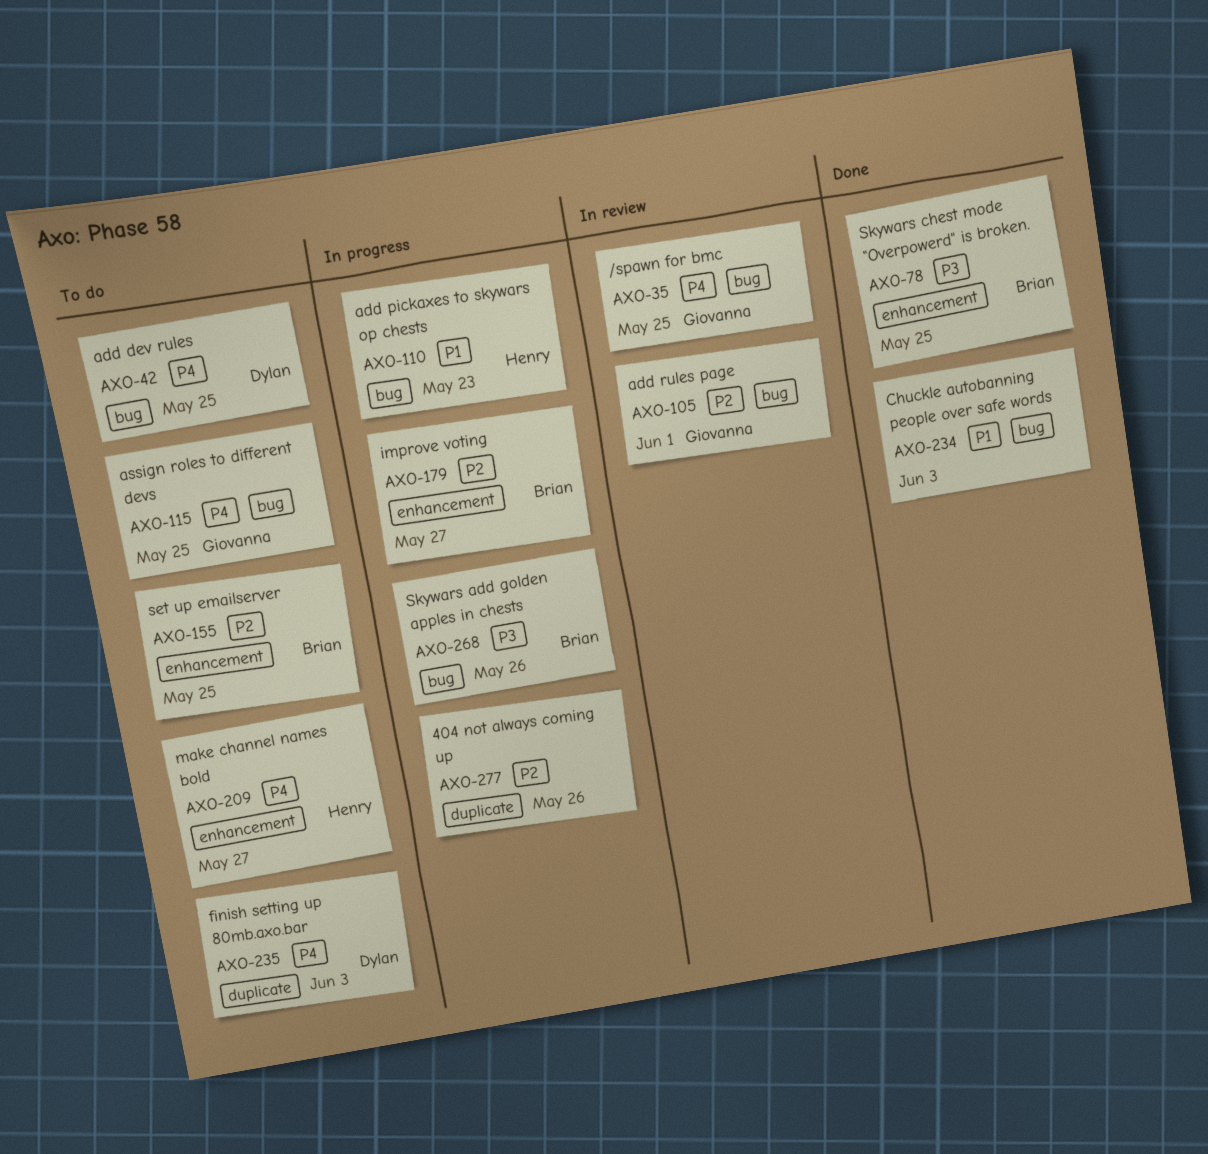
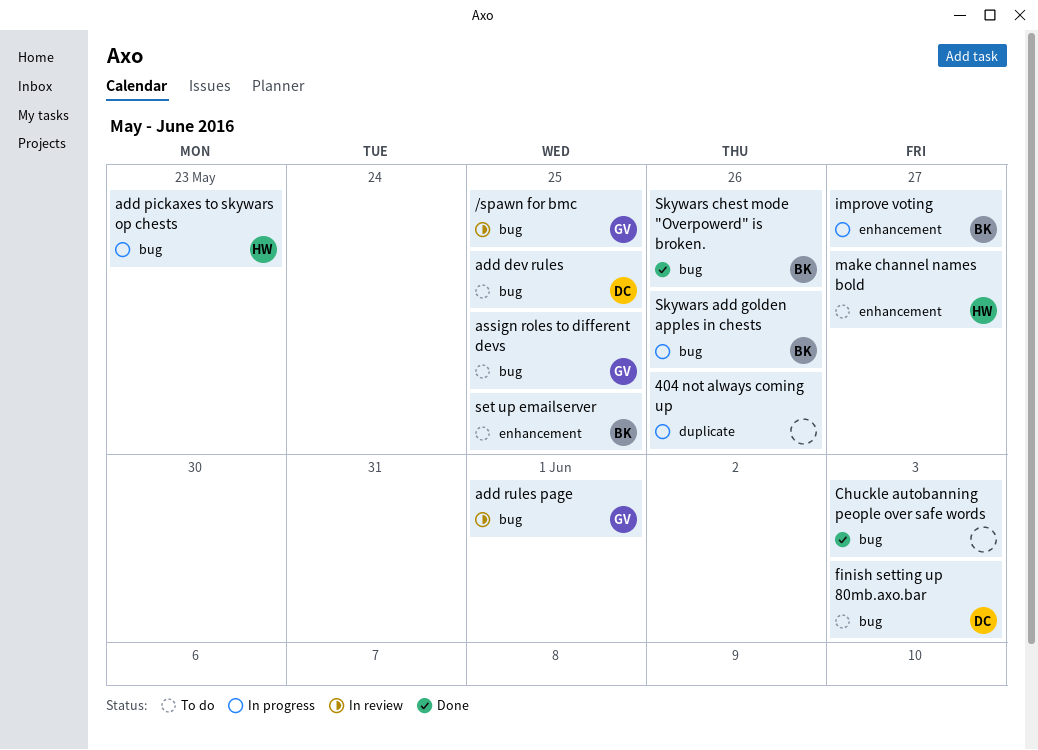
finish setting up 80mb.axo.bar, label: duplicate -> bug
Skywars chest mode "Overpowerd" is broken., label: enhancement -> bug
Skywars chest mode "Overpowerd" is broken., due: May 25 -> May 26

